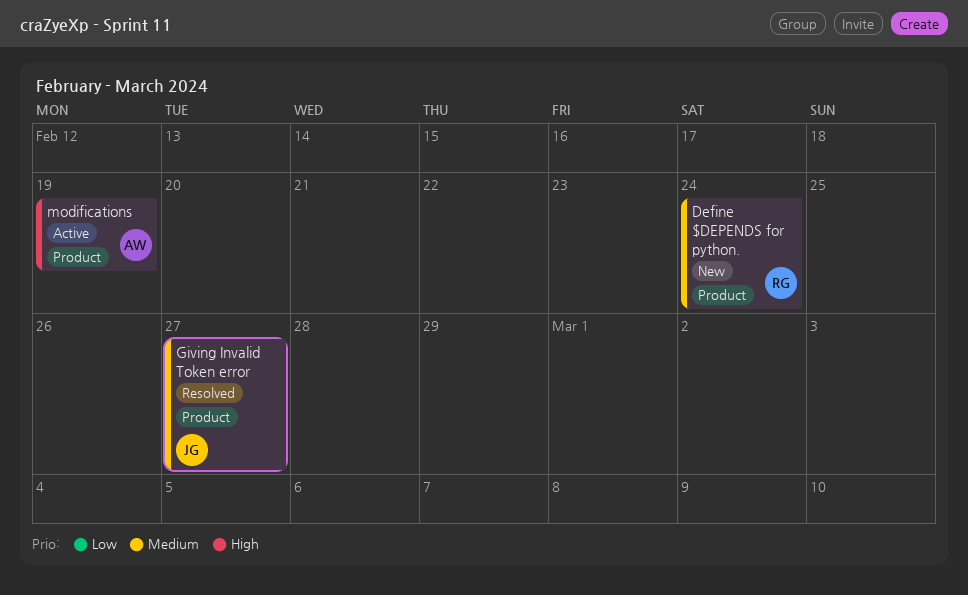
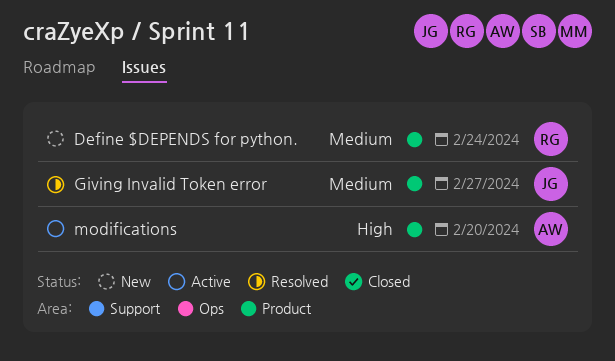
modifications, due: Feb 19 -> Feb 20

